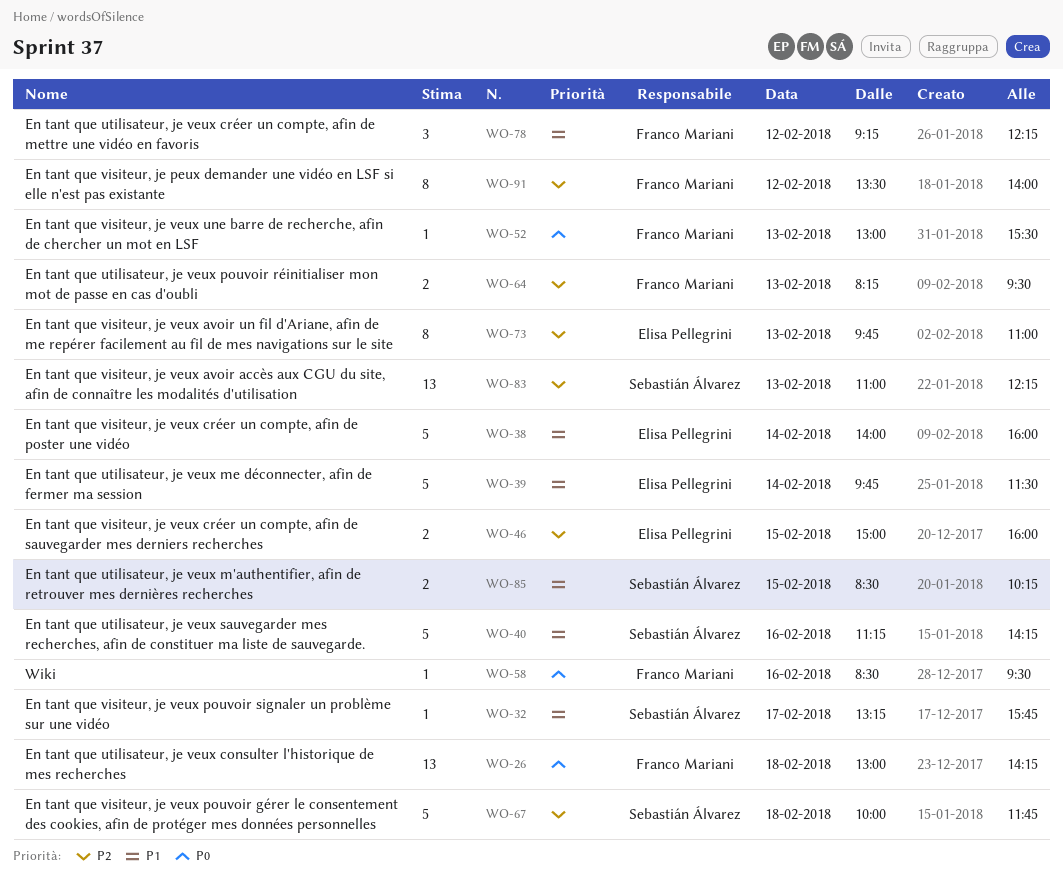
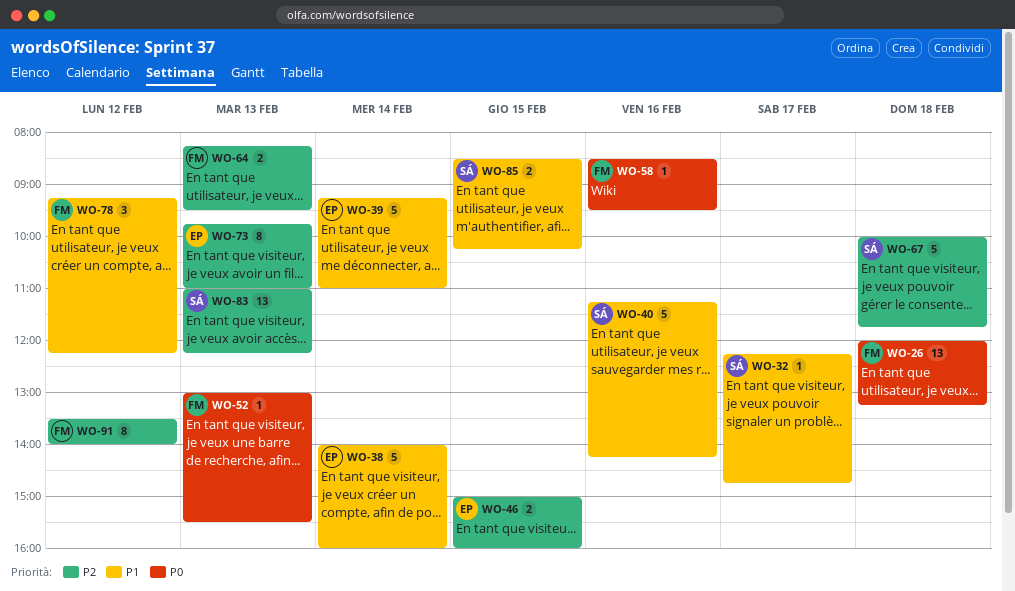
WO-26, begins: 13:00 -> 12:00
WO-26, ends: 14:15 -> 13:15
WO-32, begins: 13:15 -> 12:15
WO-32, ends: 15:45 -> 14:45
WO-39, begins: 09:45 -> 09:15
WO-39, ends: 11:30 -> 11:00

